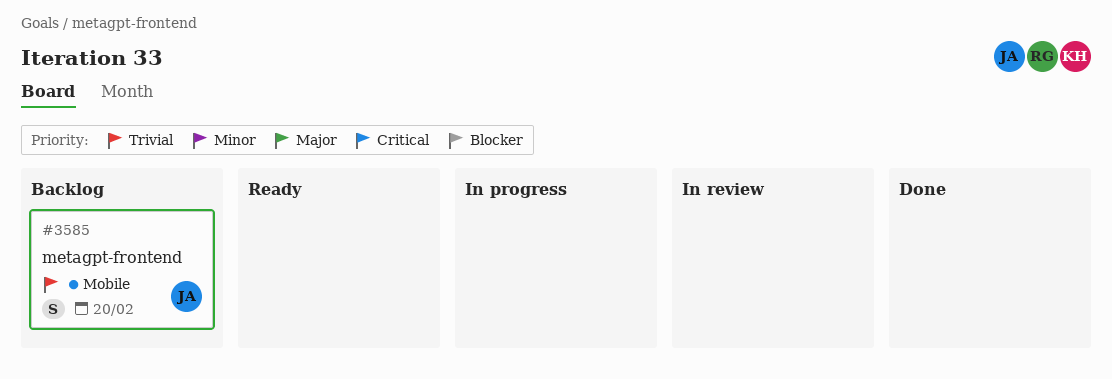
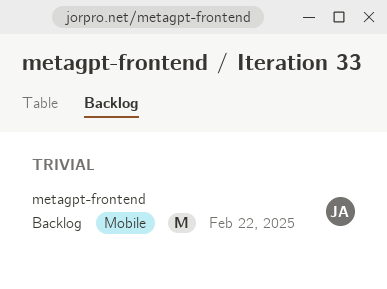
metagpt-frontend, estimate: S -> M
metagpt-frontend, due: Feb 20 -> Feb 22

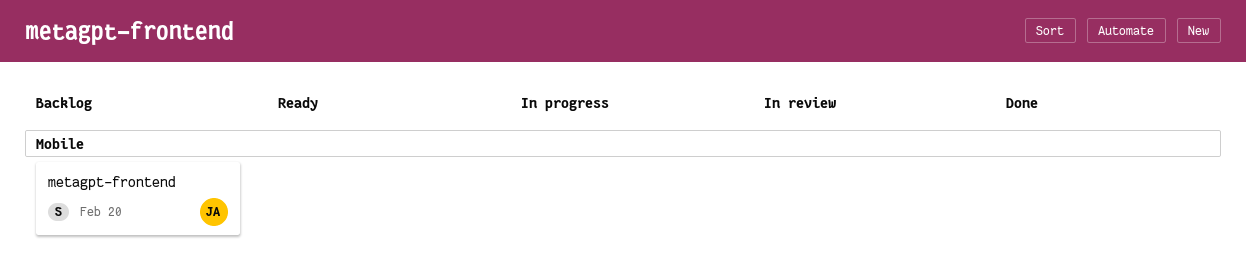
metagpt-frontend, estimate: M -> S
metagpt-frontend, due: Feb 22 -> Feb 20

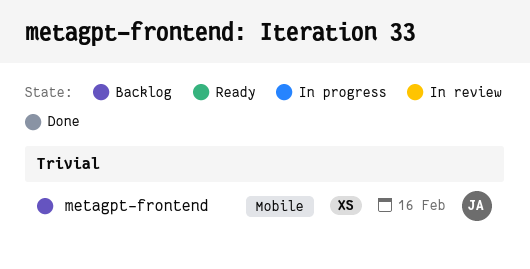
metagpt-frontend, estimate: S -> XS
metagpt-frontend, due: Feb 20 -> Feb 16

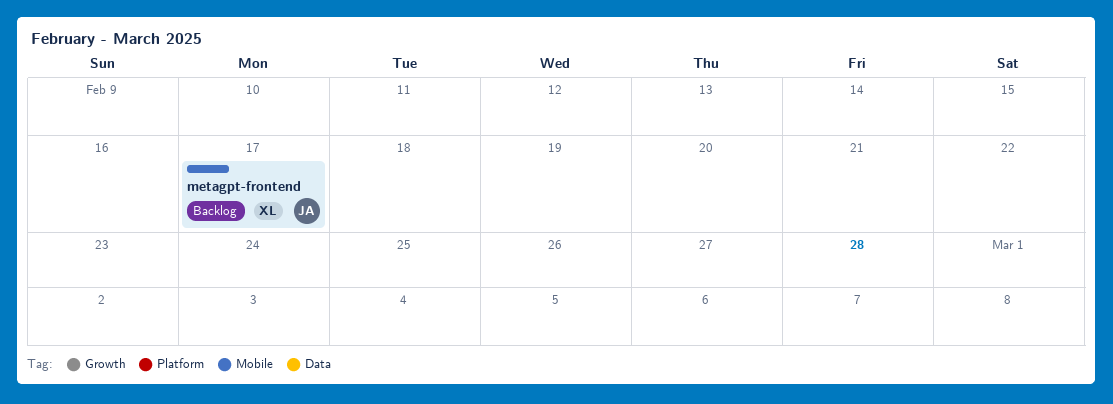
metagpt-frontend, estimate: XS -> XL
metagpt-frontend, due: Feb 16 -> Feb 17

